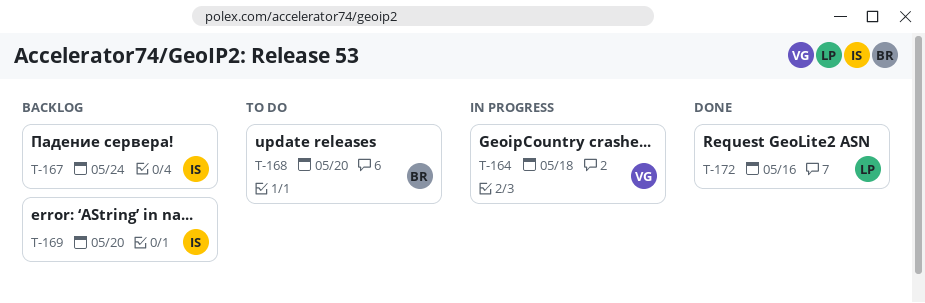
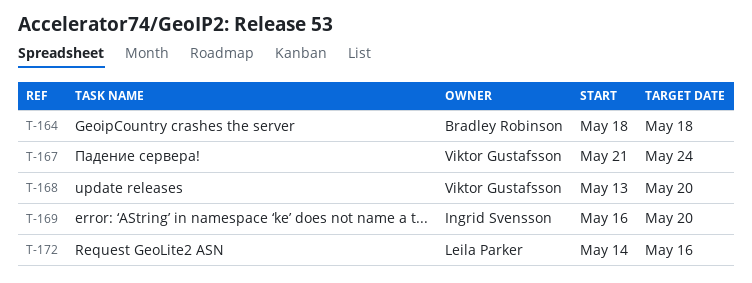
T-164, owner: Viktor Gustafsson -> Bradley Robinson
T-167, owner: Ingrid Svensson -> Viktor Gustafsson
T-168, owner: Bradley Robinson -> Viktor Gustafsson

